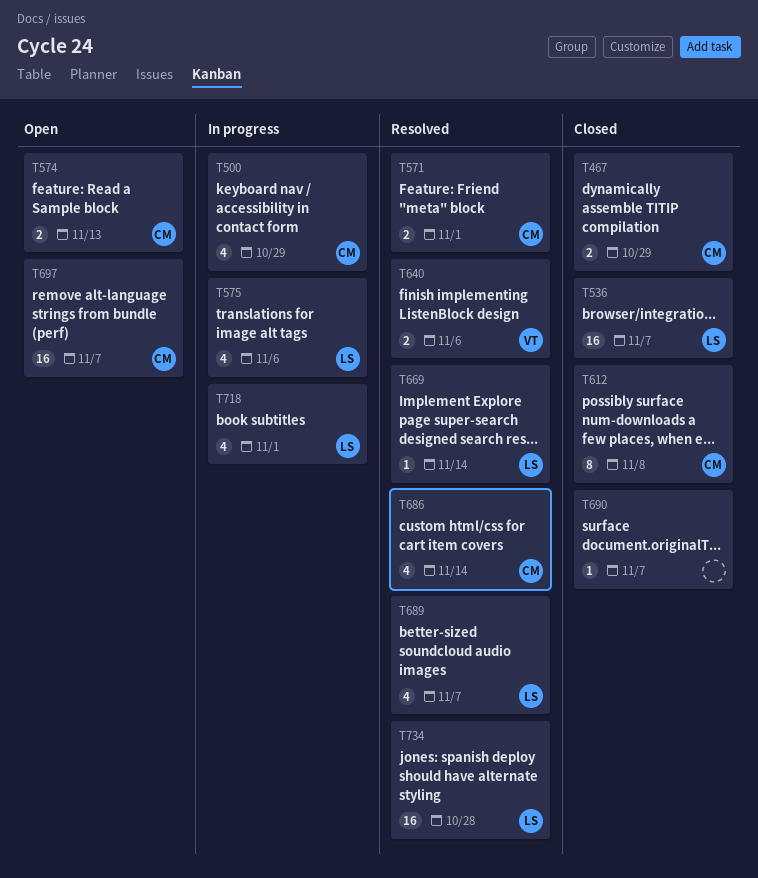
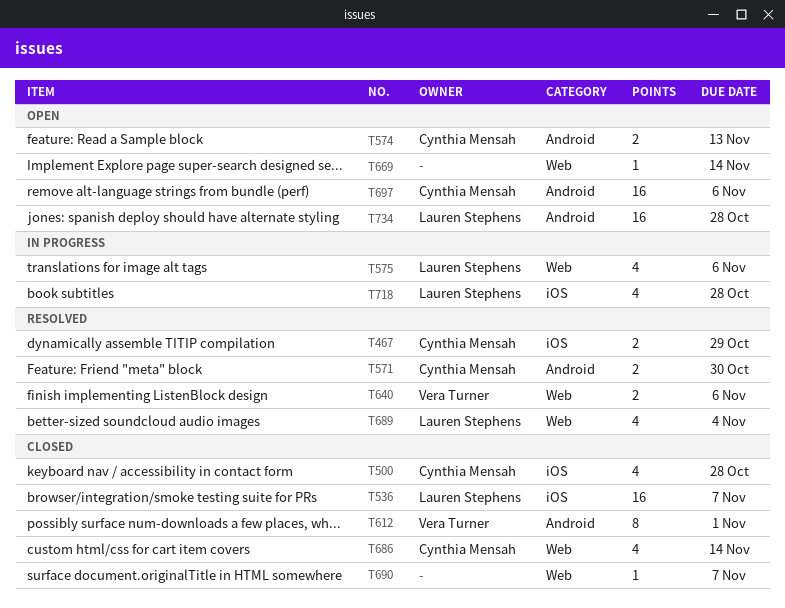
T467, status: Closed -> Resolved
T500, status: In progress -> Closed
T500, due: Oct 29 -> Oct 28
T571, due: Nov 1 -> Oct 30
T612, owner: Cynthia Mensah -> Vera Turner
T612, due: Nov 8 -> Nov 1
T669, status: Resolved -> Open
T669, owner: Lauren Stephens -> none
T686, status: Resolved -> Closed
T689, due: Nov 7 -> Nov 4
T697, due: Nov 7 -> Nov 6
T718, due: Nov 1 -> Oct 28
T734, status: Resolved -> Open

